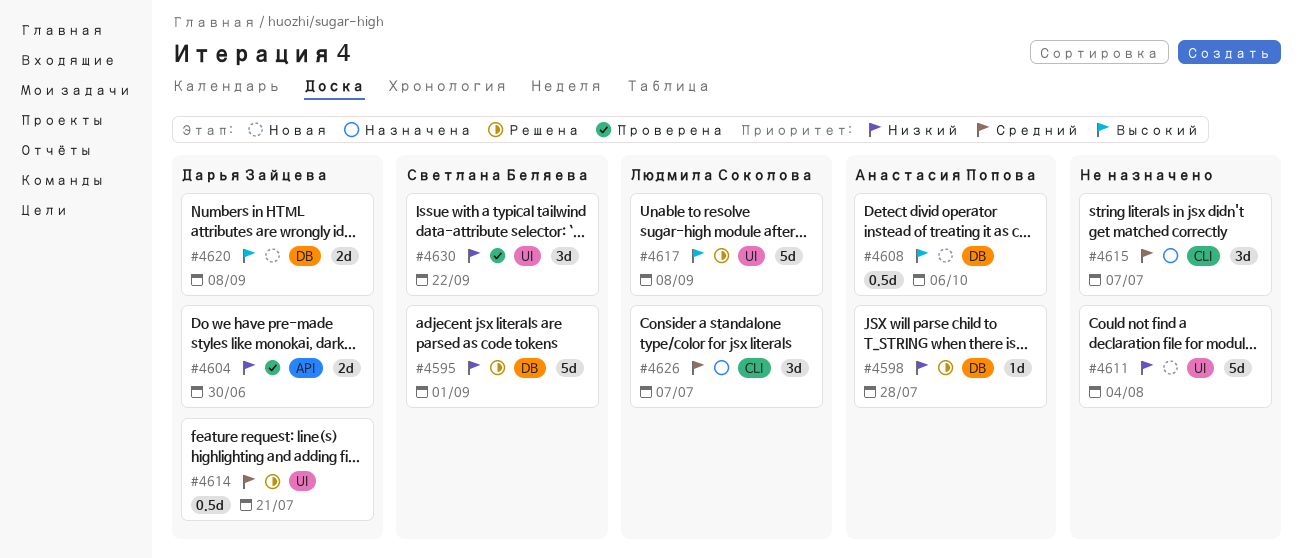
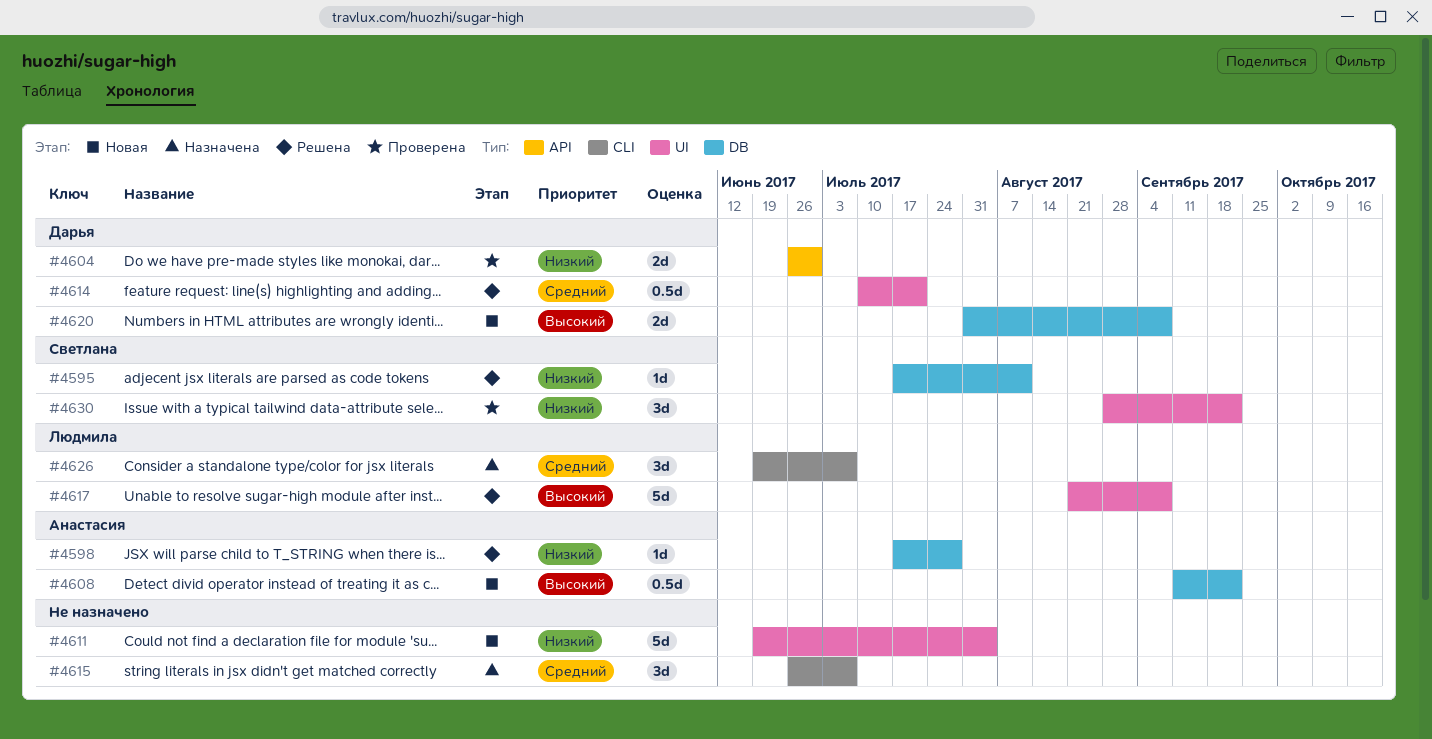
#4595, estimate: 5d -> 1d
#4595, due: Sep 1 -> Aug 11
#4608, due: Oct 6 -> Sep 22

